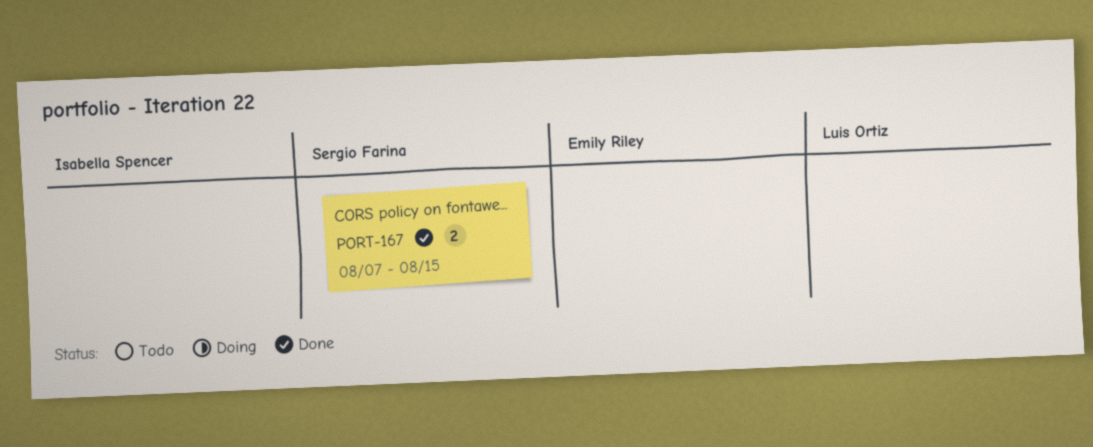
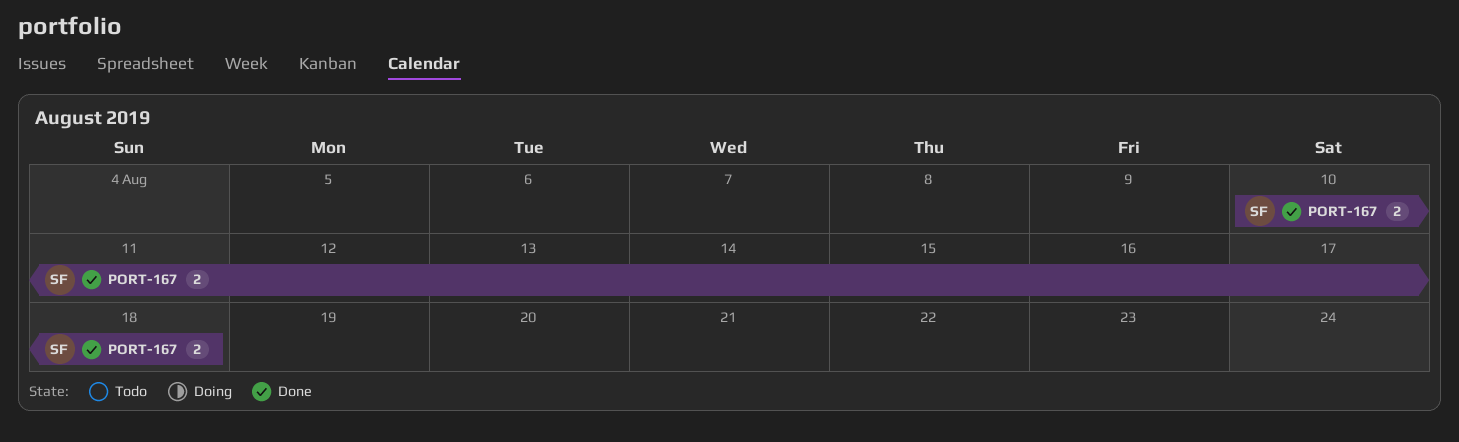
PORT-167, start: Aug 7 -> Aug 10
PORT-167, due: Aug 15 -> Aug 18

